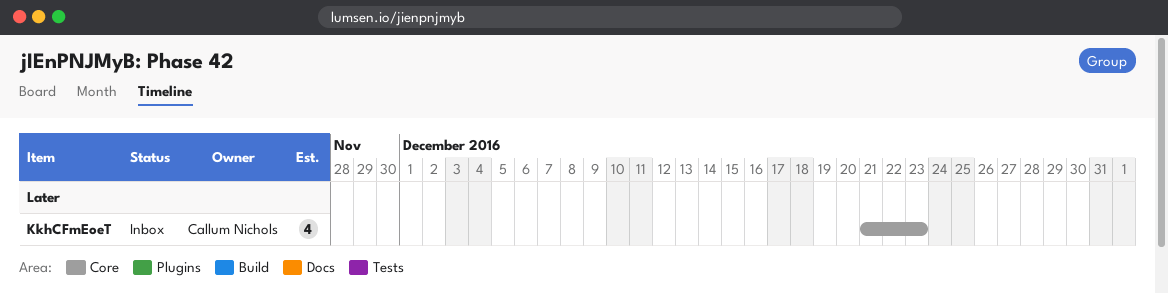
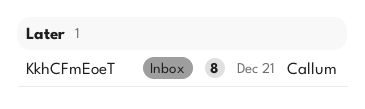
KkhCFmEoeT, estimate: 4 -> 8
KkhCFmEoeT, due: Dec 23 -> Dec 21

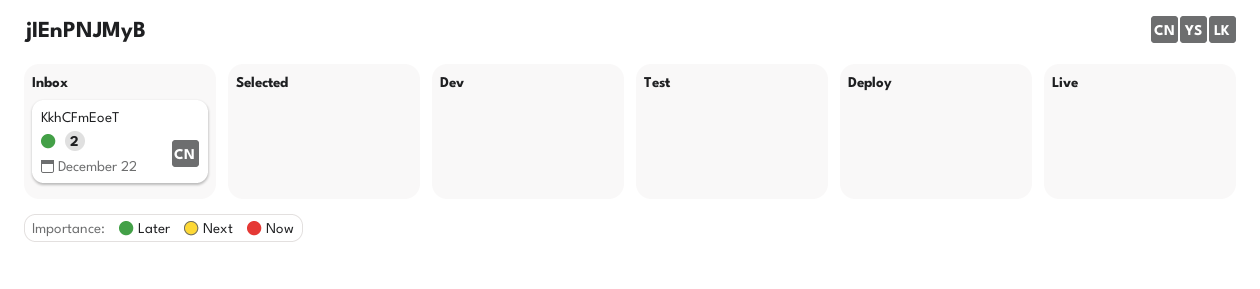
KkhCFmEoeT, estimate: 8 -> 2
KkhCFmEoeT, due: Dec 21 -> Dec 22

